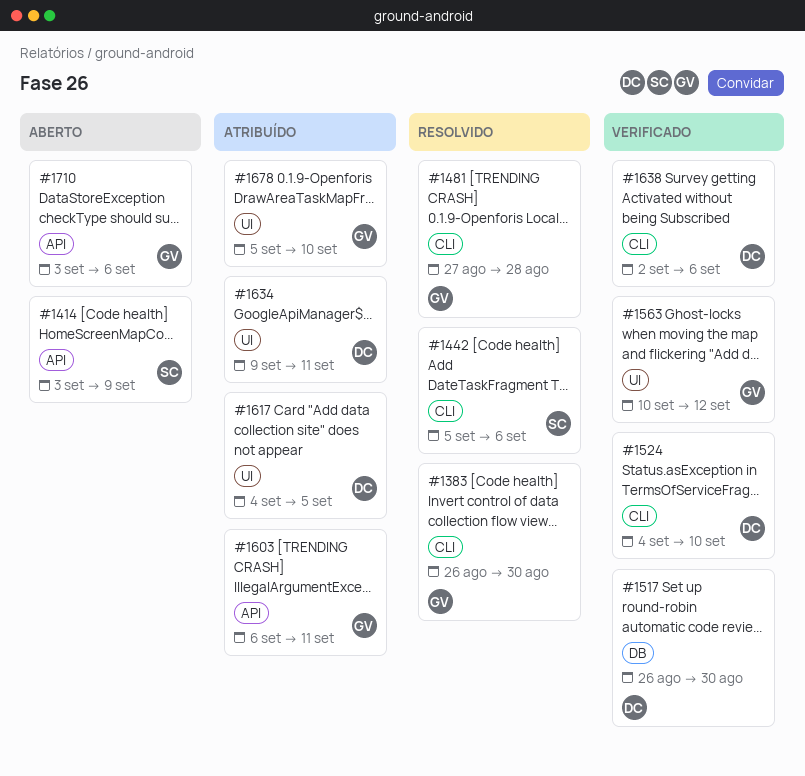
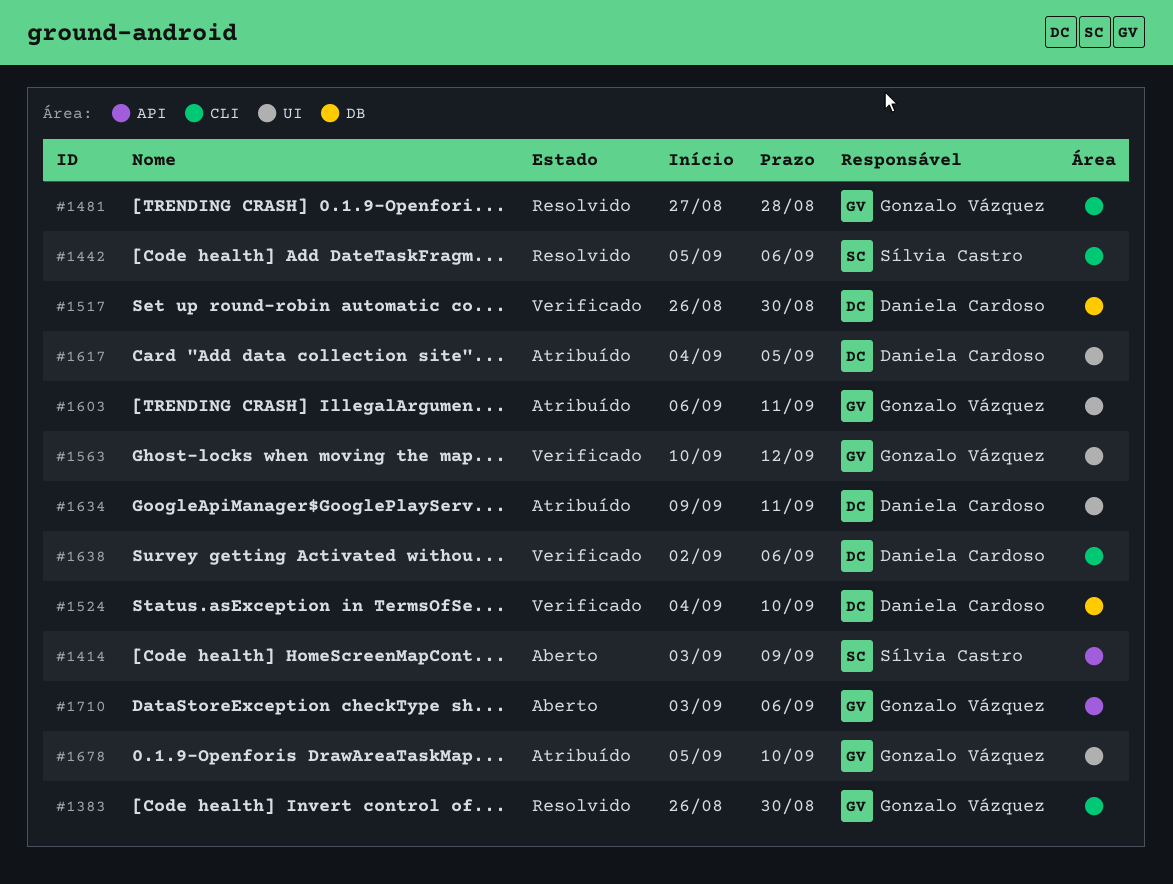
#1524, label: CLI -> DB
#1603, label: API -> UI

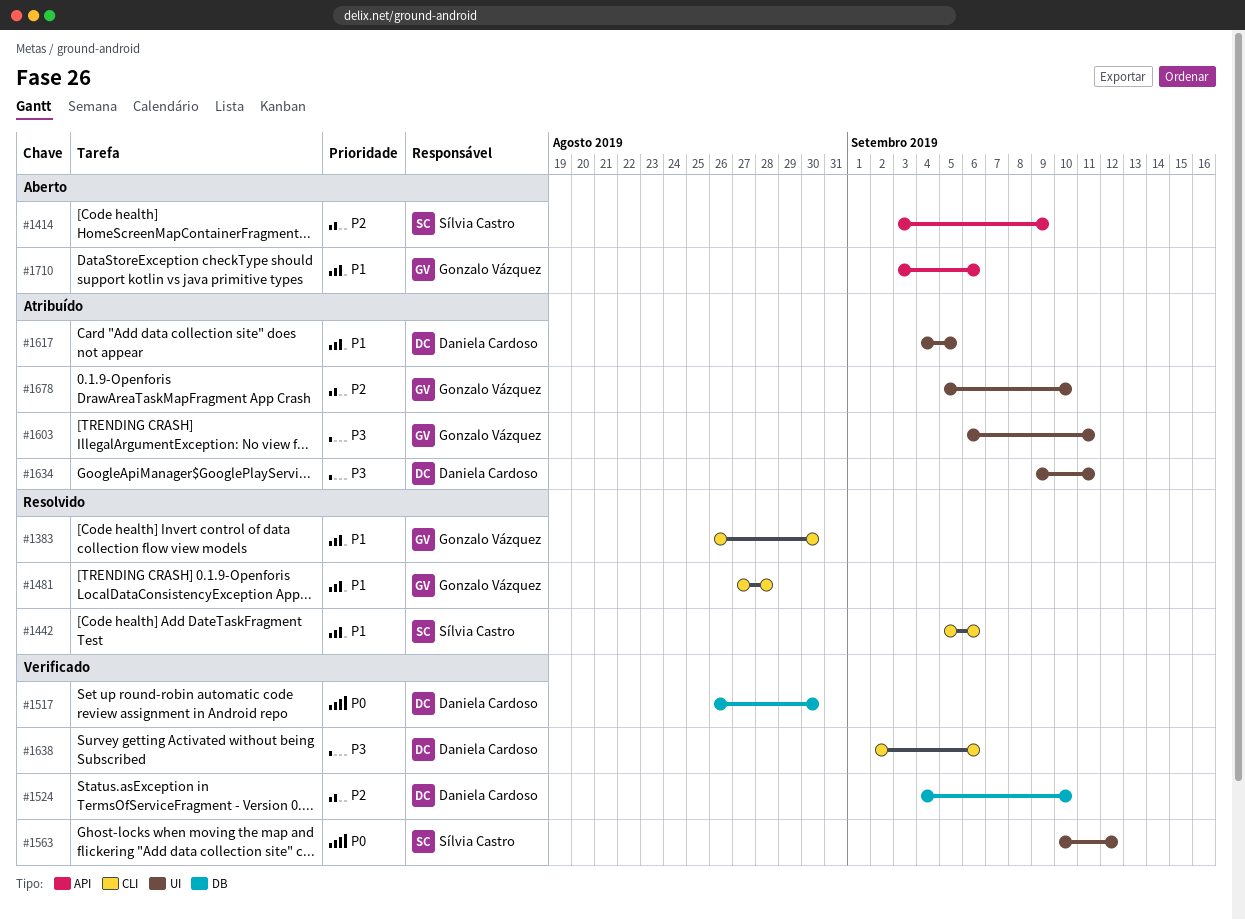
#1563, owner: Gonzalo Vázquez -> Sílvia Castro

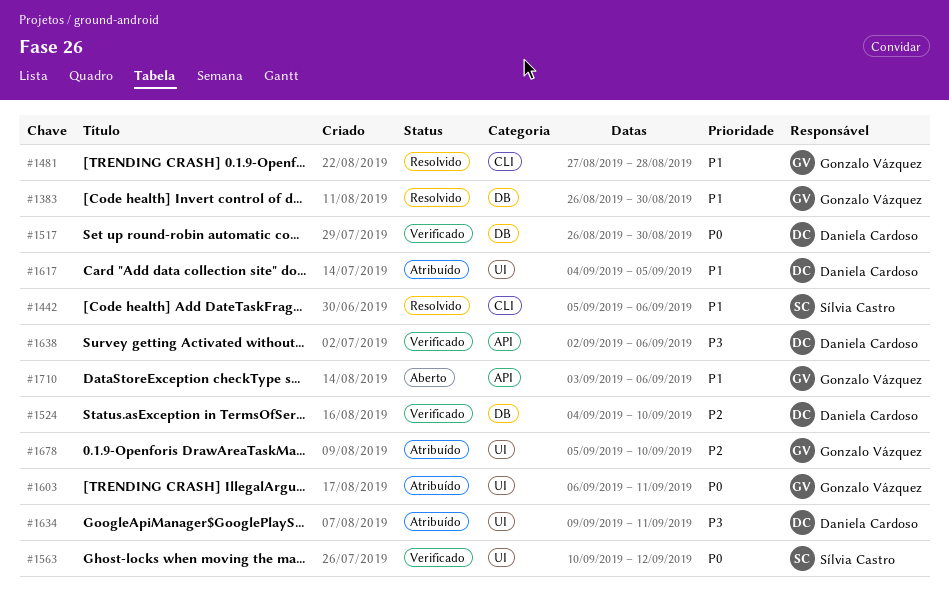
#1383, label: CLI -> DB
#1414: present -> none
#1603, priority: P3 -> P0
#1638, label: CLI -> API

